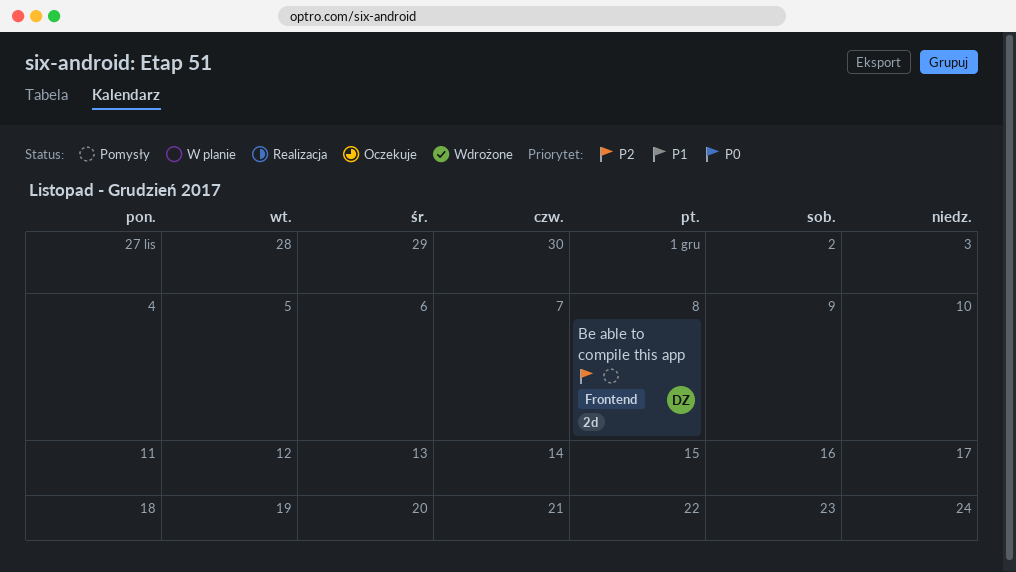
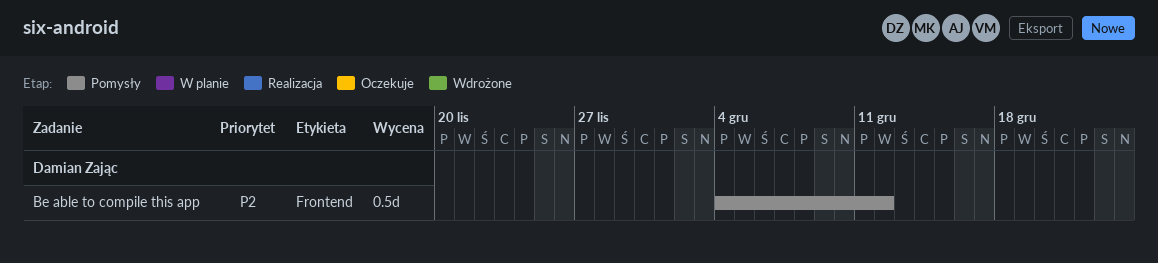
Be able to compile this app, estimate: 2d -> 0.5d
Be able to compile this app, due: Dec 8 -> Dec 12

